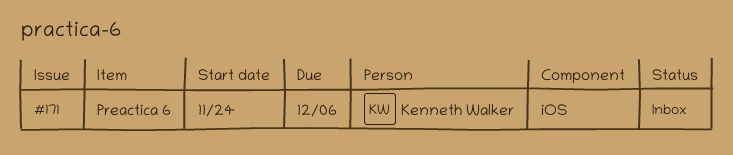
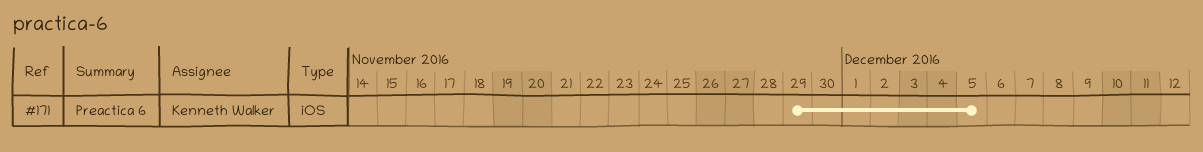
#171, start: Nov 24 -> Nov 29
#171, due: Dec 6 -> Dec 5

